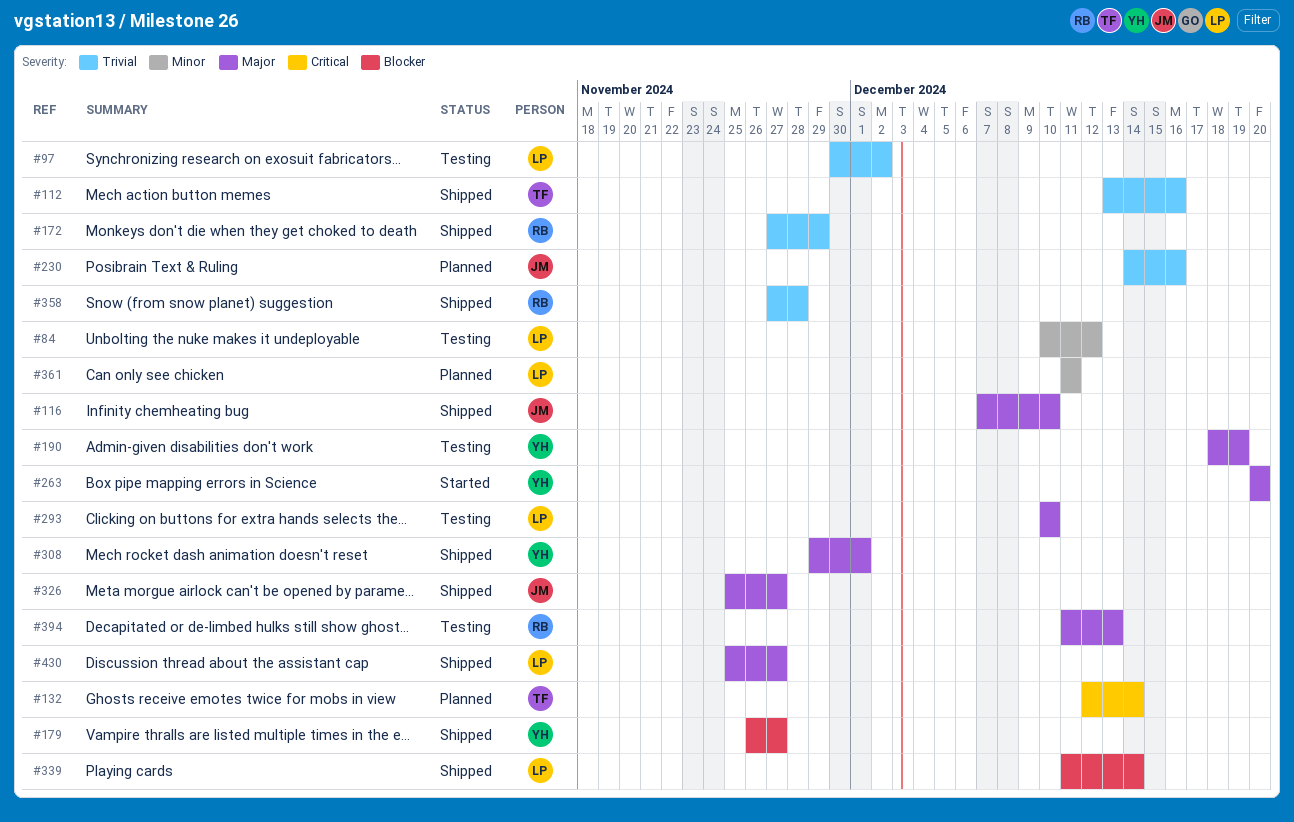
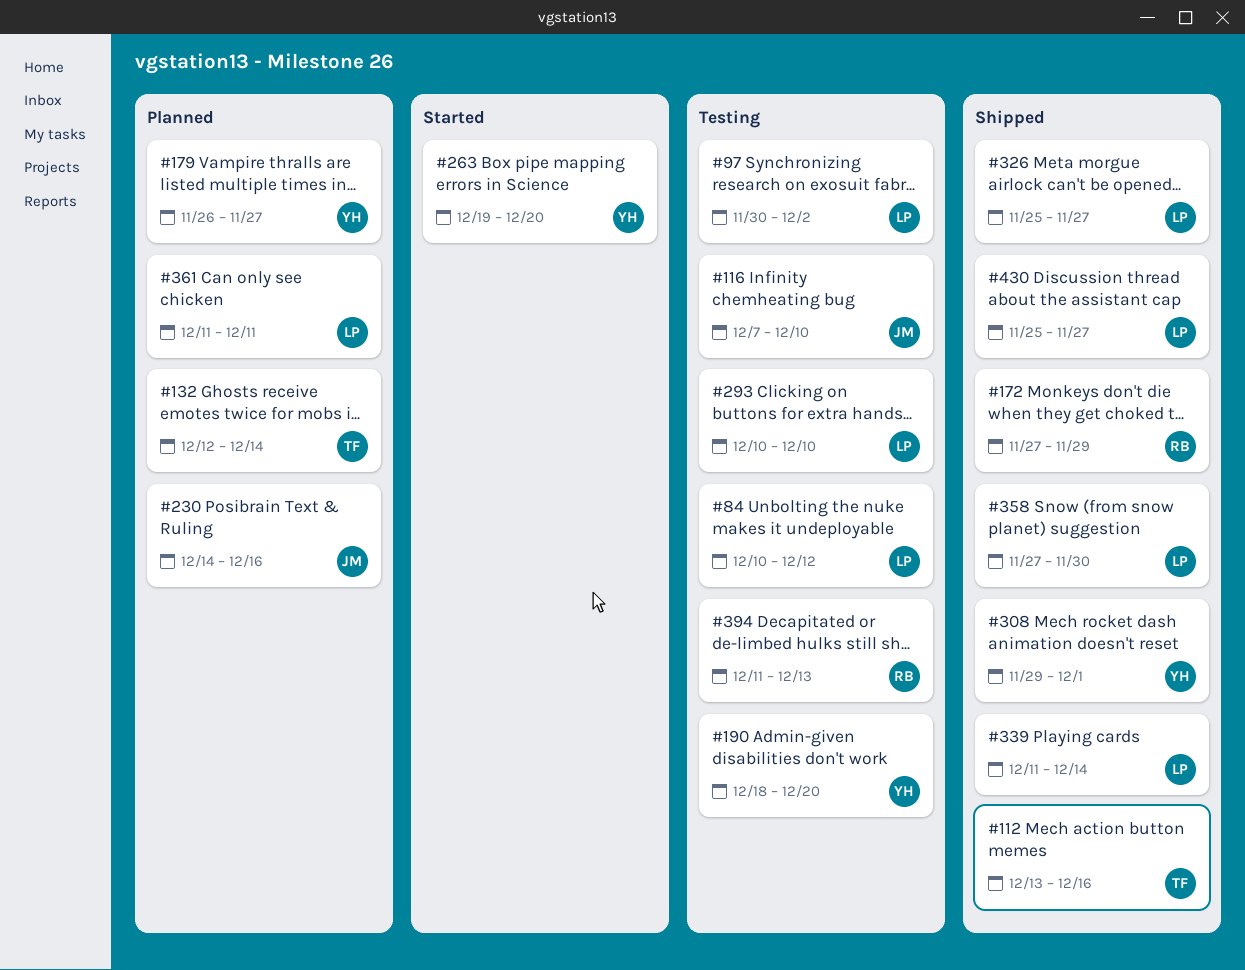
#116, status: Shipped -> Testing
#179, status: Shipped -> Planned
#190, due: Dec 19 -> Dec 20
#263, start: Dec 20 -> Dec 19
#326, owner: JM -> LP
#358, owner: RB -> LP
#358, due: Nov 28 -> Nov 30

